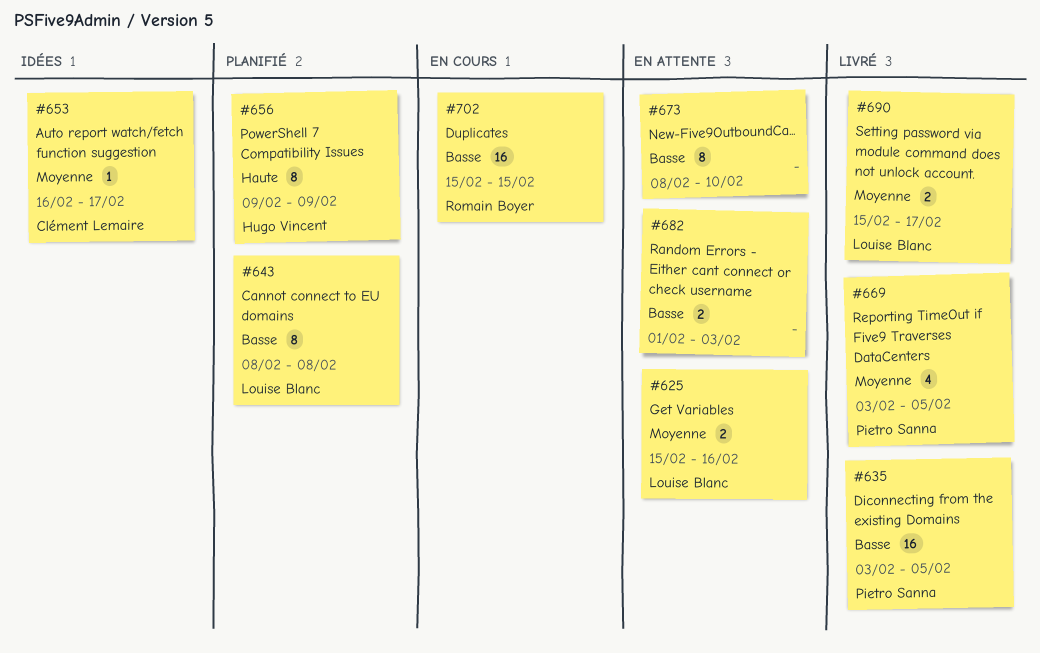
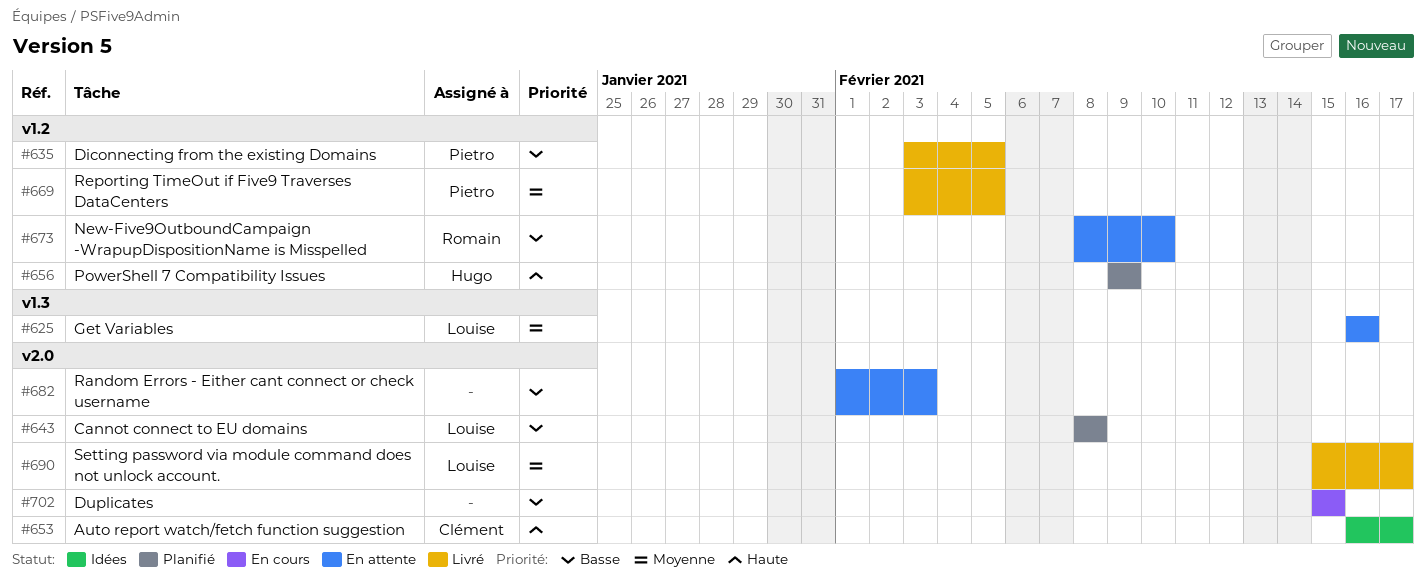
#625, start: Feb 15 -> Feb 16
#653, priority: Moyenne -> Haute
#673, owner: none -> Romain Boyer
#702, owner: Romain Boyer -> none

